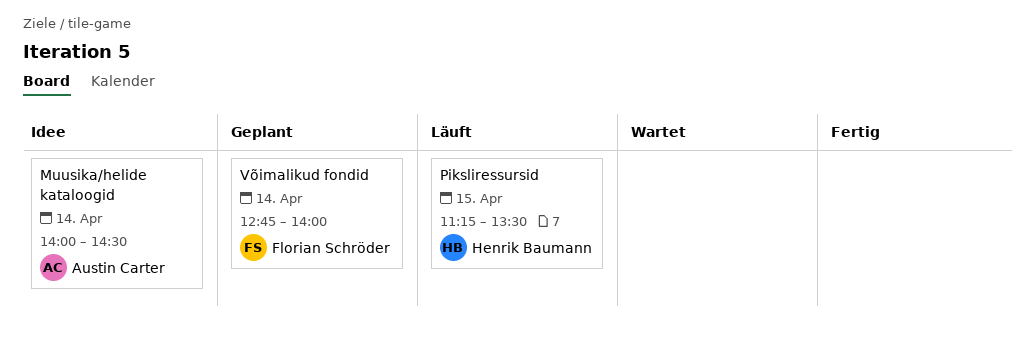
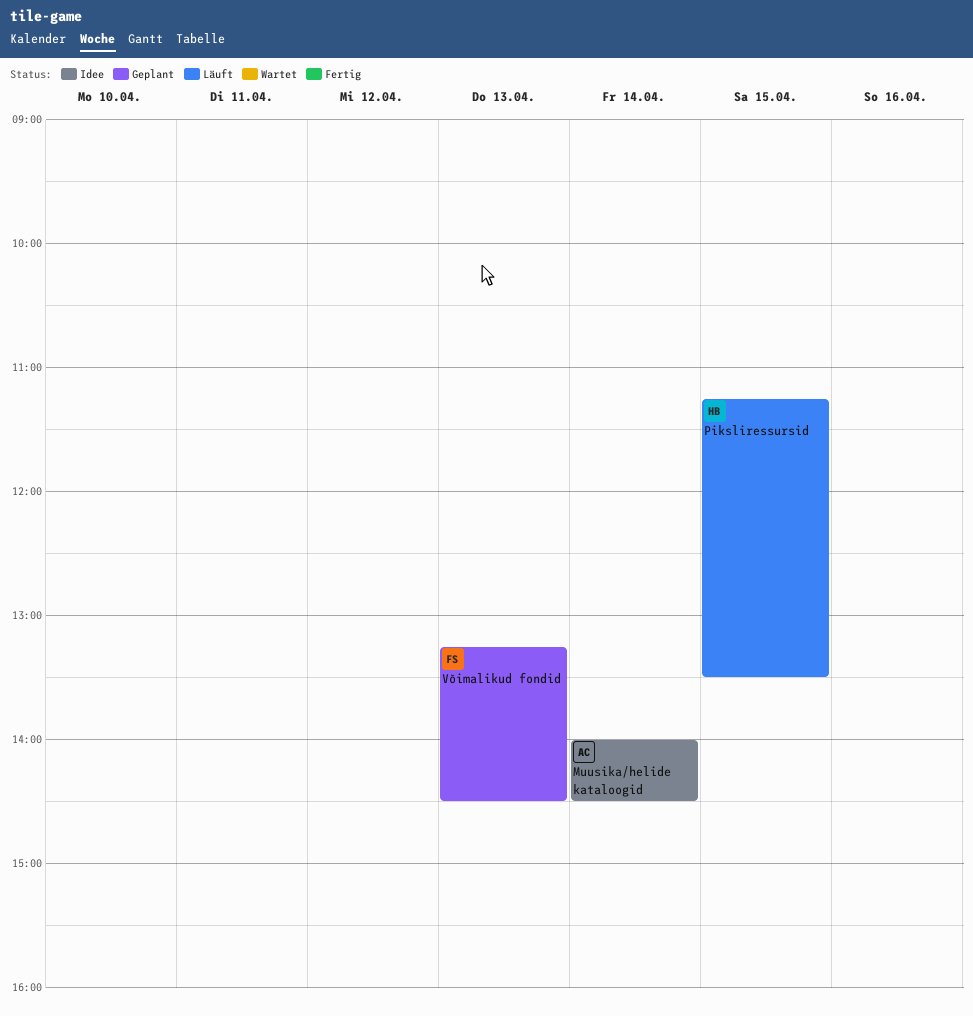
Võimalikud fondid, day: Apr 14 -> Apr 13
Võimalikud fondid, begins: 12:45 -> 13:15
Võimalikud fondid, ends: 14:00 -> 14:30

